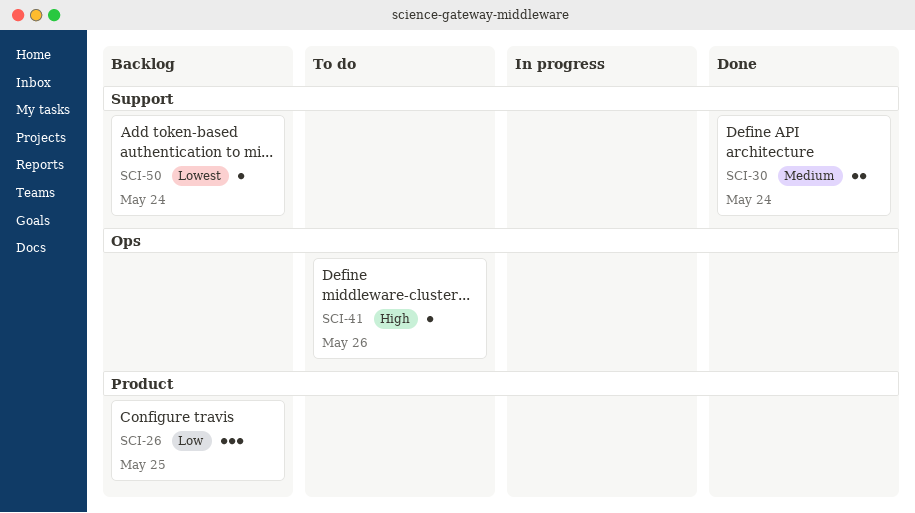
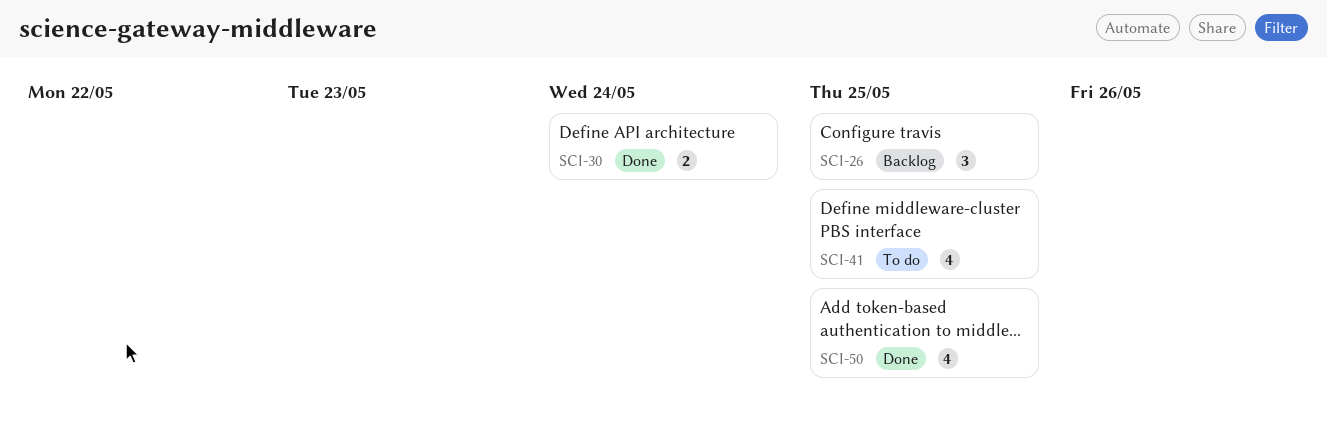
SCI-41, estimate: 1 -> 4
SCI-41, due: May 26 -> May 25
SCI-50, status: Backlog -> Done
SCI-50, estimate: 1 -> 4
SCI-50, due: May 24 -> May 25

